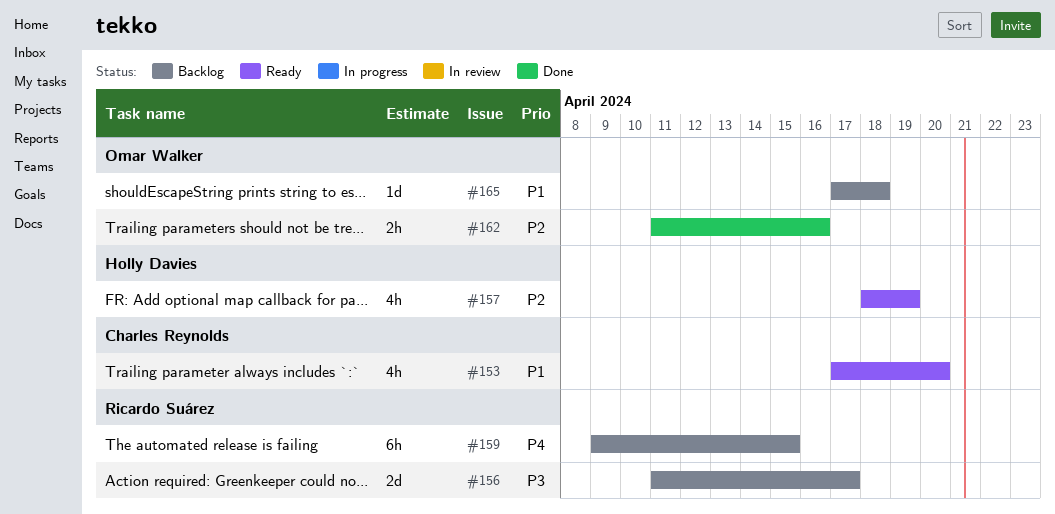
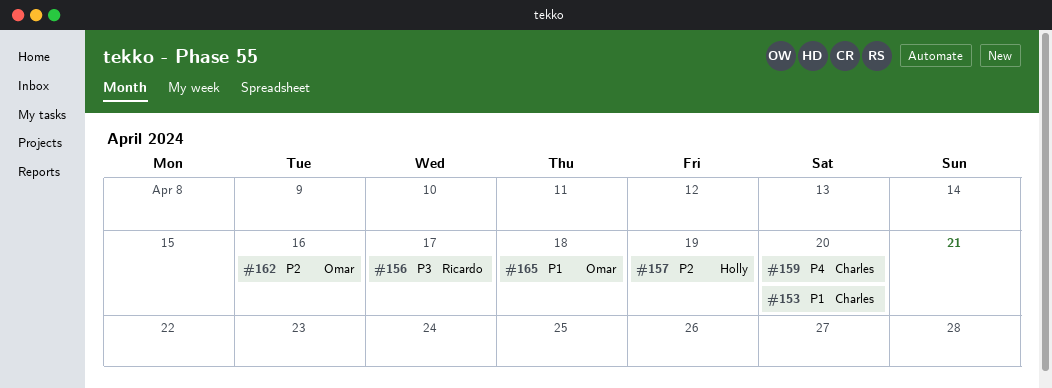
#159, owner: Ricardo Suárez -> Charles Reynolds
#159, due: Apr 15 -> Apr 20

